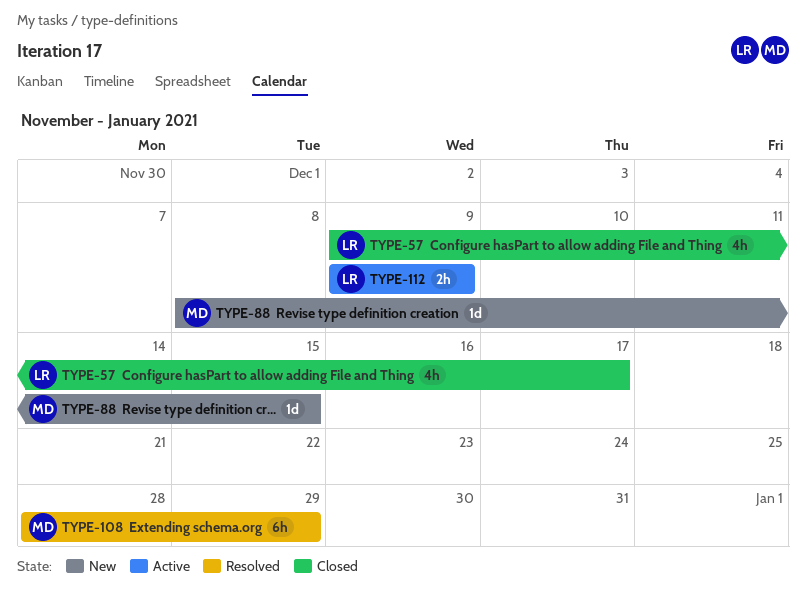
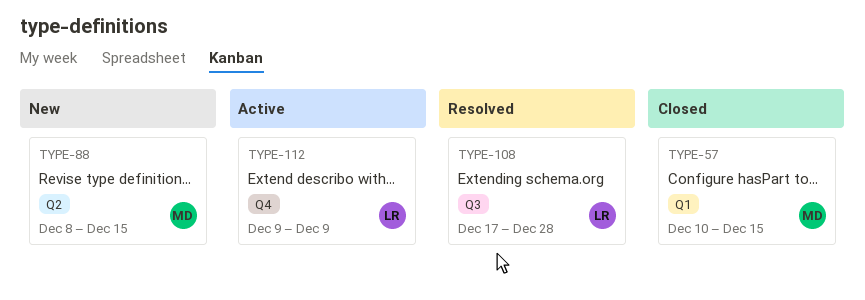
TYPE-57, owner: LR -> MD
TYPE-57, start: Dec 9 -> Dec 10
TYPE-57, due: Dec 17 -> Dec 15
TYPE-108, owner: MD -> LR
TYPE-108, start: Dec 28 -> Dec 17
TYPE-108, due: Dec 29 -> Dec 28

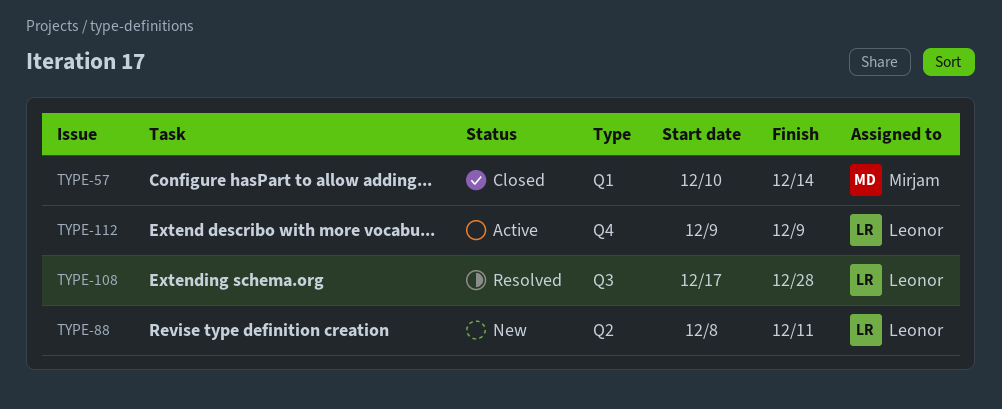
TYPE-57, due: Dec 15 -> Dec 14
TYPE-88, owner: Mirjam -> Leonor
TYPE-88, due: Dec 15 -> Dec 11

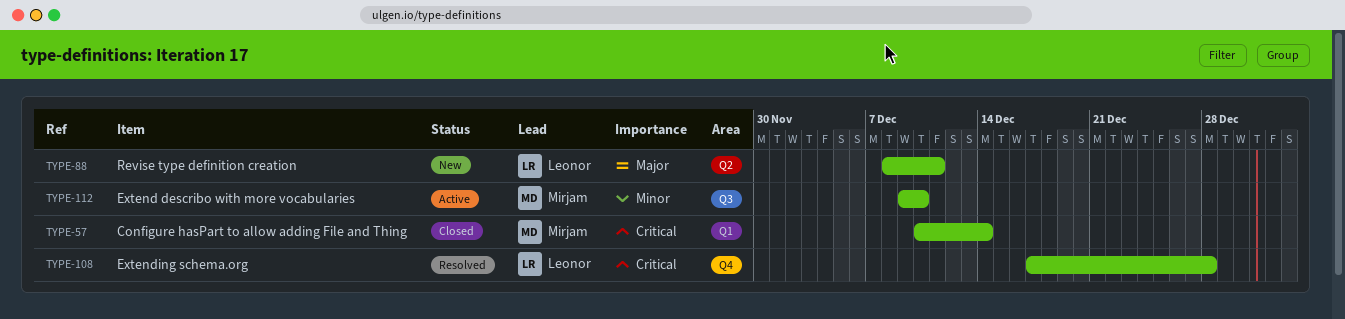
TYPE-108, label: Q3 -> Q4
TYPE-112, owner: Leonor -> Mirjam
TYPE-112, label: Q4 -> Q3
TYPE-112, due: Dec 9 -> Dec 10

